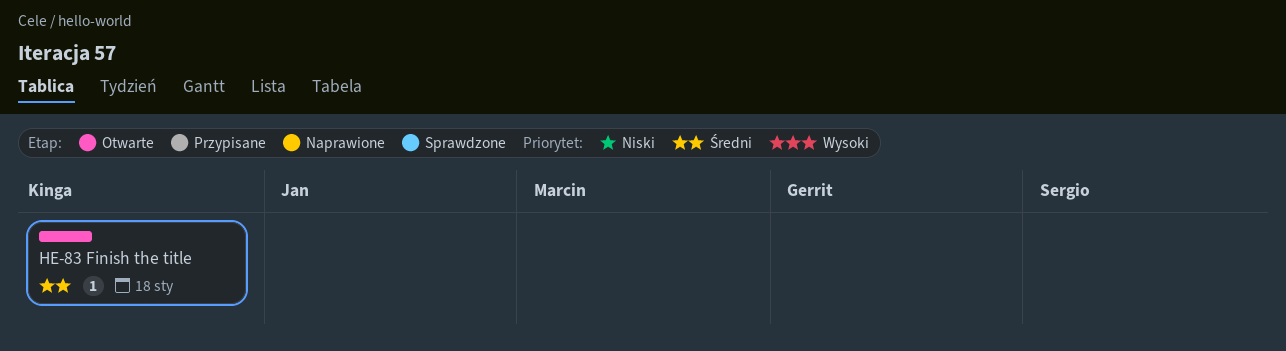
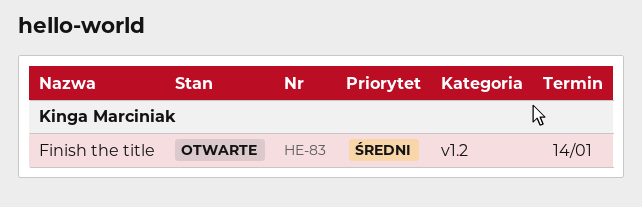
HE-83, due: Jan 18 -> Jan 14

